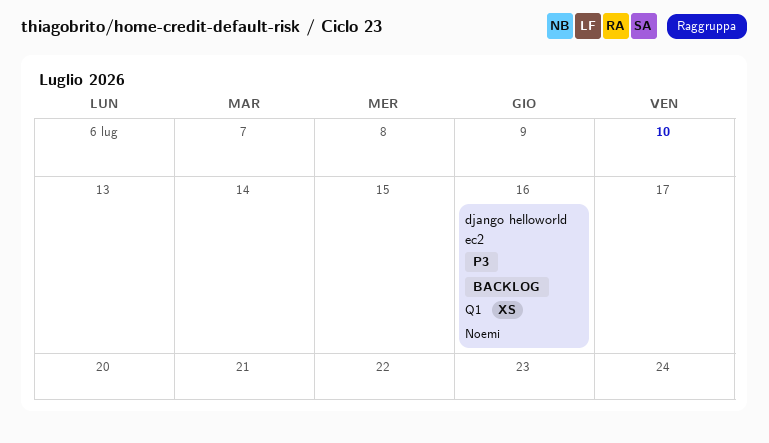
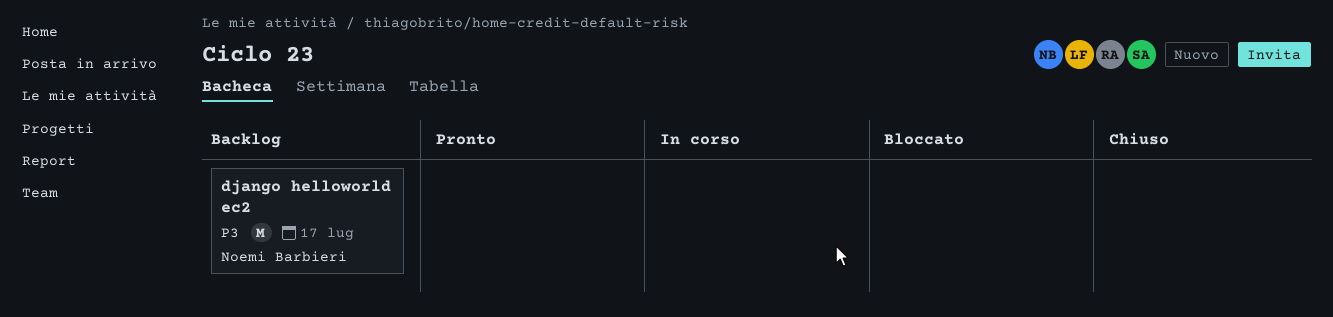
django helloworld ec2, estimate: XS -> M
django helloworld ec2, due: Jul 16 -> Jul 17

